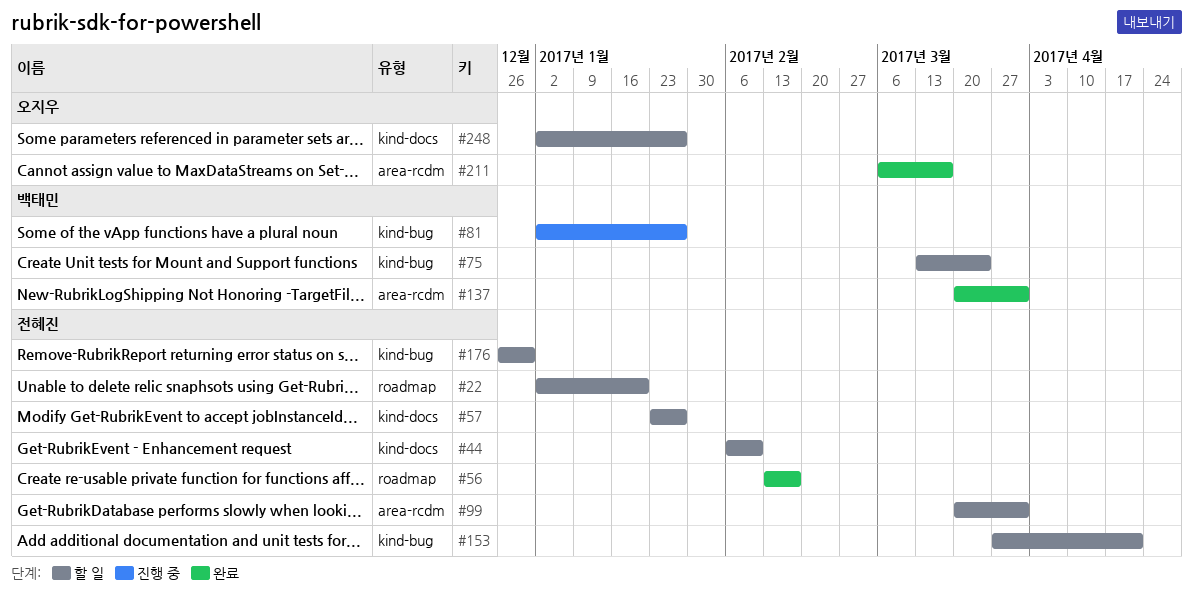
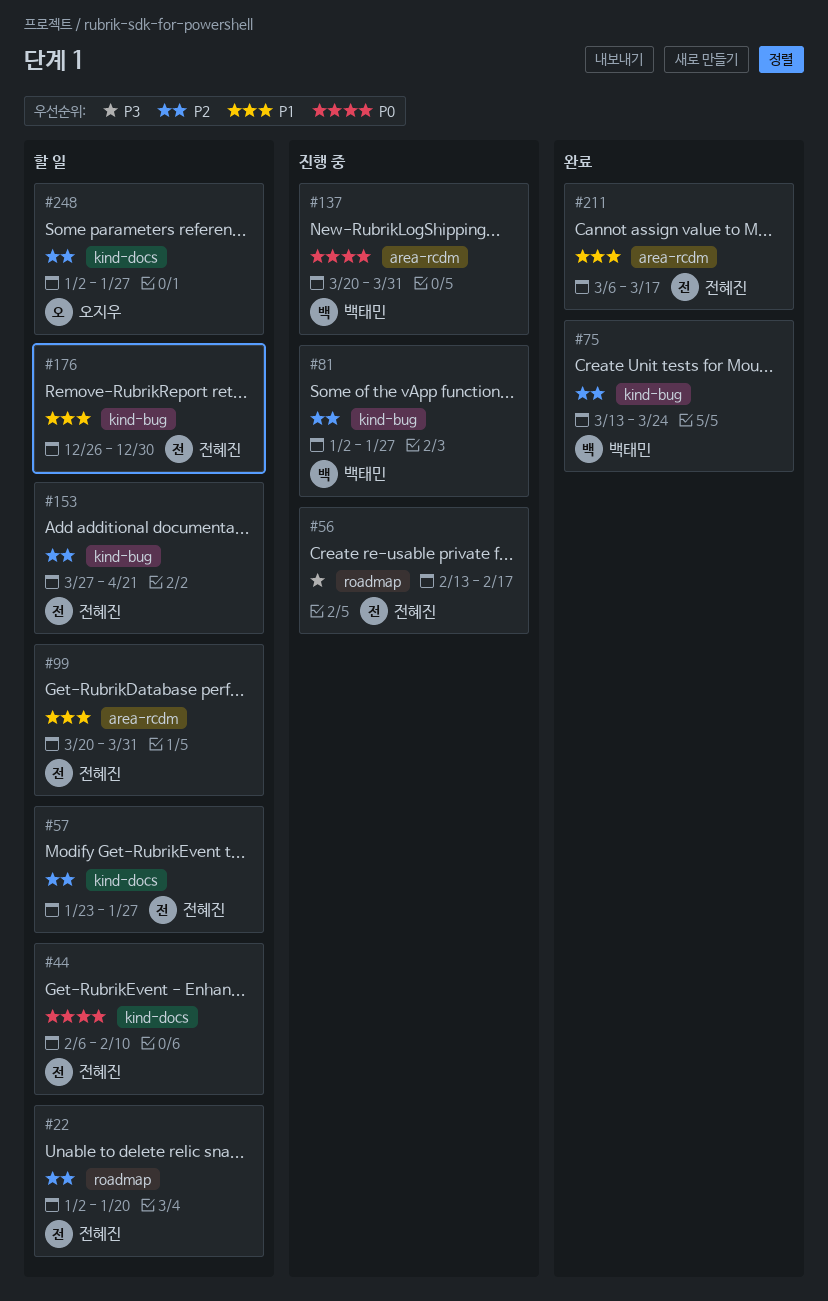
#56, status: 완료 -> 진행 중
#75, status: 할 일 -> 완료
#137, status: 완료 -> 진행 중
#211, owner: 오지우 -> 전혜진

